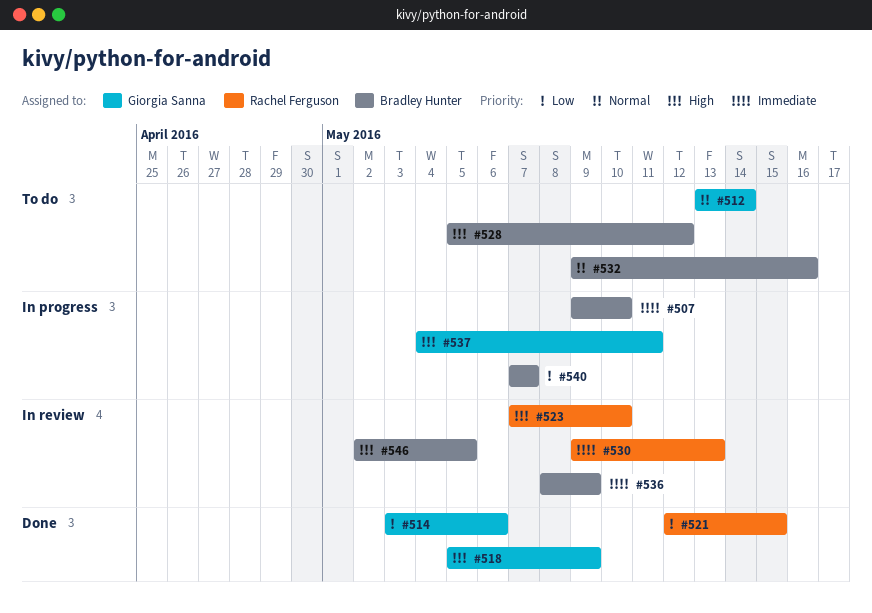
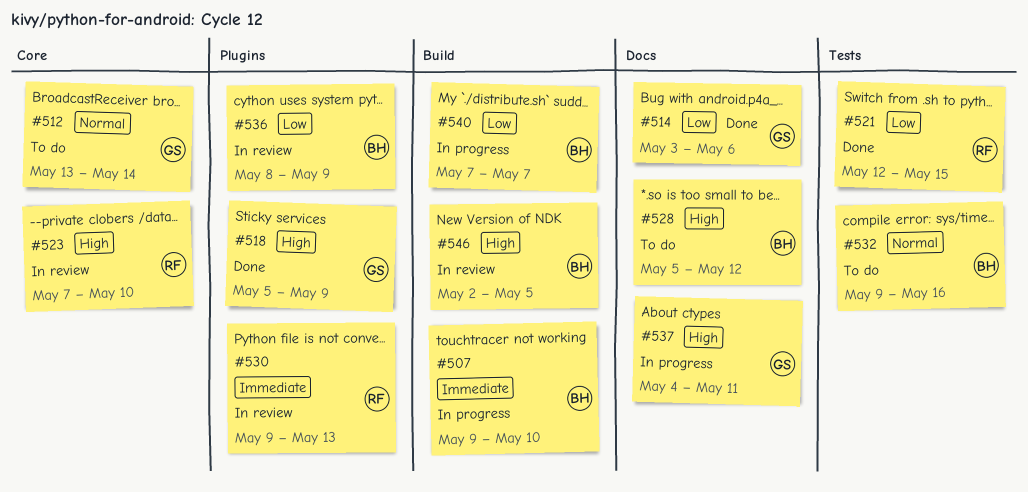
#536, priority: Immediate -> Low

